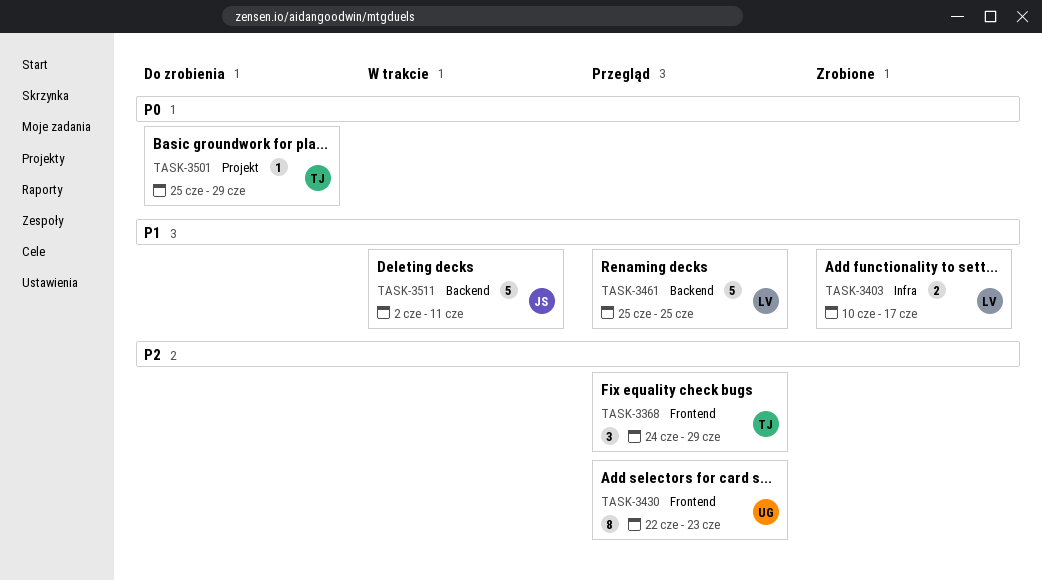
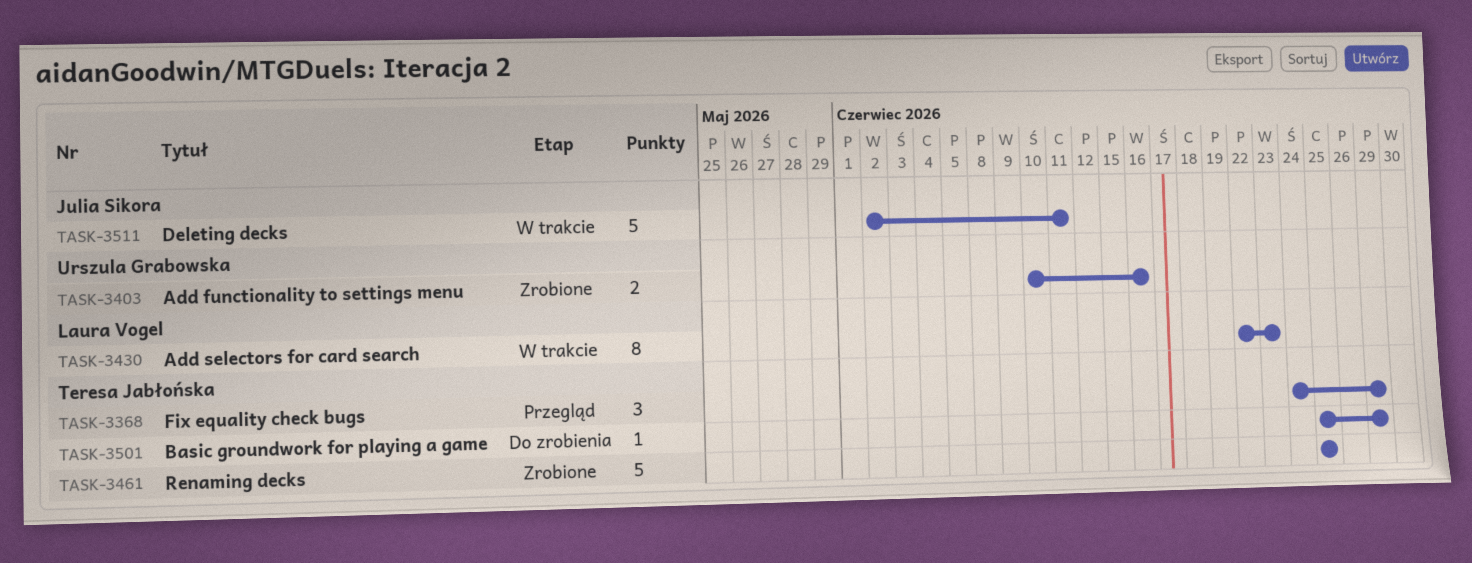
TASK-3403, owner: Laura Vogel -> Urszula Grabowska
TASK-3403, due: Jun 17 -> Jun 16
TASK-3430, status: Przegląd -> W trakcie
TASK-3430, owner: Urszula Grabowska -> Laura Vogel
TASK-3461, status: Przegląd -> Zrobione
TASK-3461, owner: Laura Vogel -> Teresa Jabłońska

